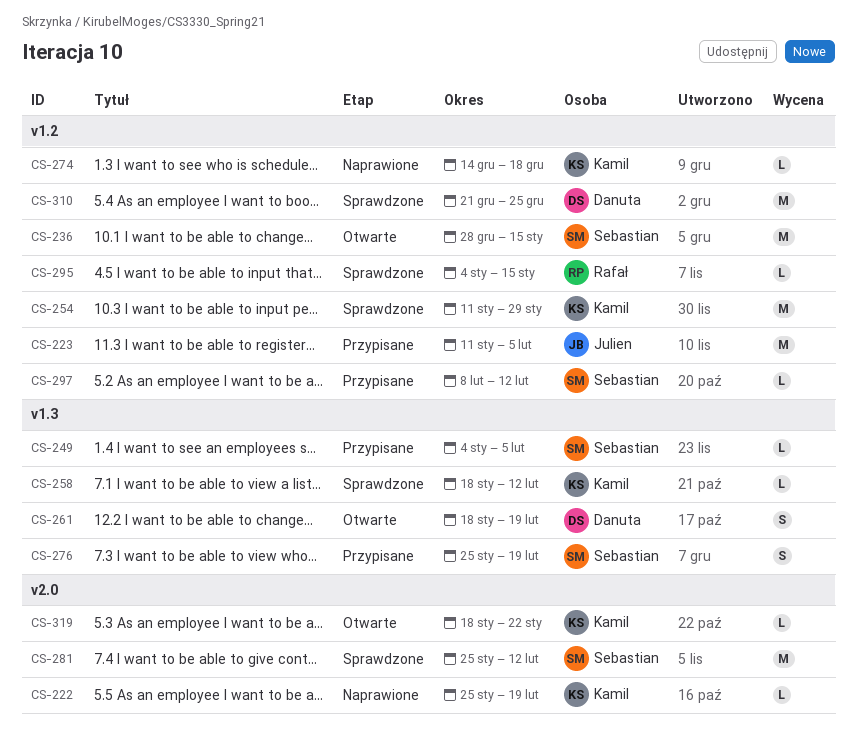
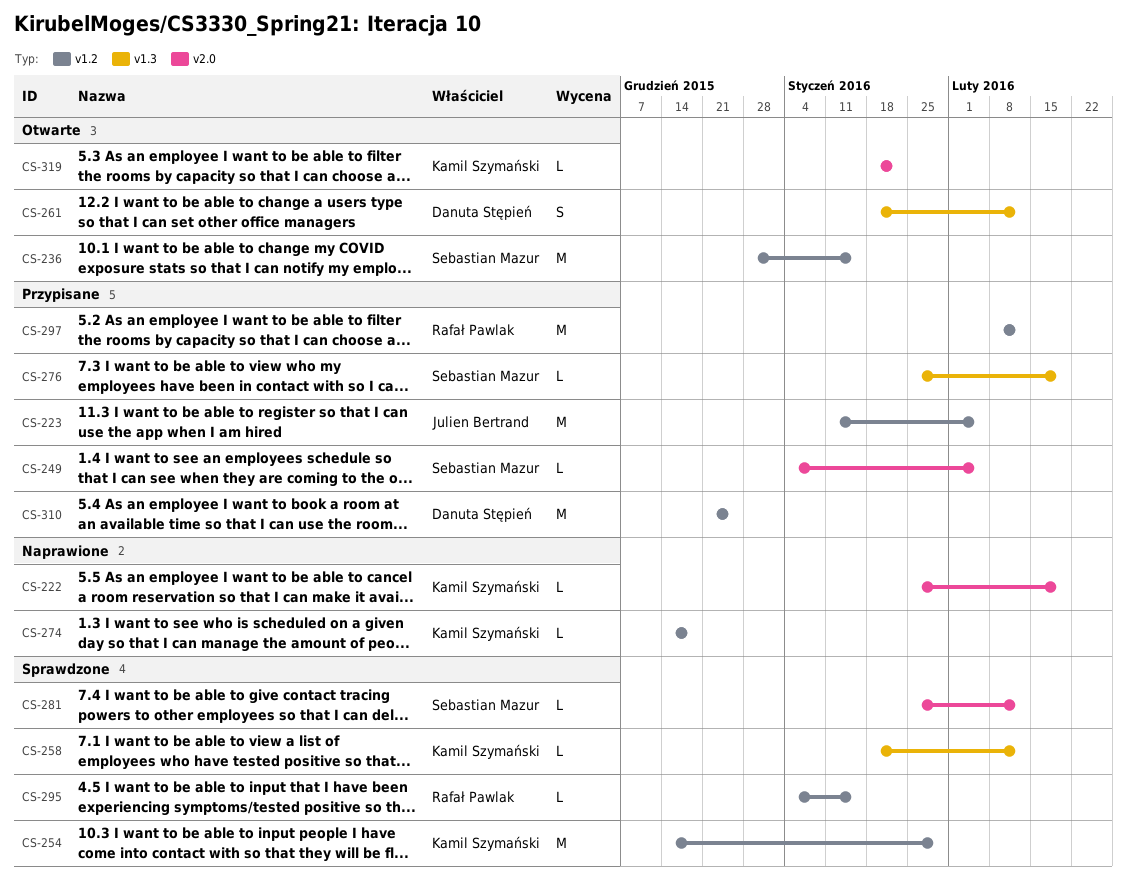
CS-249, label: v1.3 -> v2.0
CS-254, start: Jan 11 -> Dec 14
CS-261, due: Feb 19 -> Feb 12
CS-276, estimate: S -> L
CS-281, estimate: M -> L
CS-297, owner: Sebastian Mazur -> Rafał Pawlak
CS-297, estimate: L -> M
CS-310, status: Sprawdzone -> Przypisane

